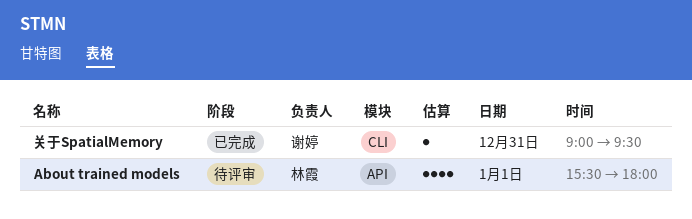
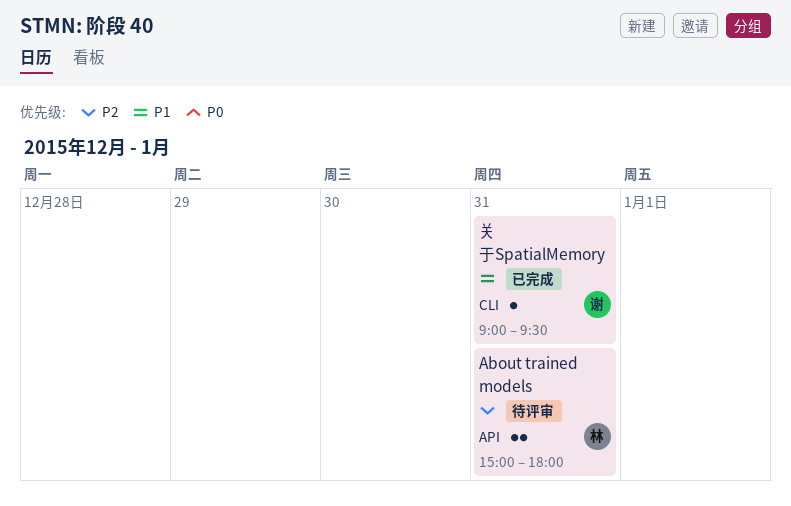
About trained models, estimate: 4 -> 2
About trained models, day: Jan 1 -> Dec 31
About trained models, begins: 15:30 -> 15:00

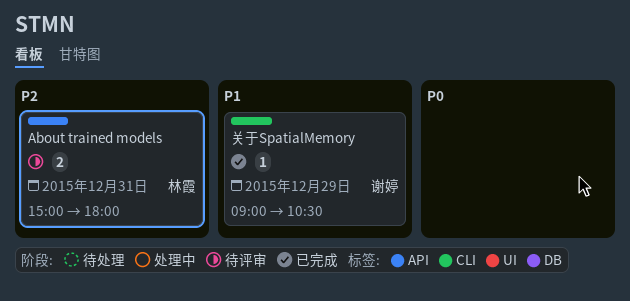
关于SpatialMemory, day: Dec 31 -> Dec 29
关于SpatialMemory, ends: 09:30 -> 10:30

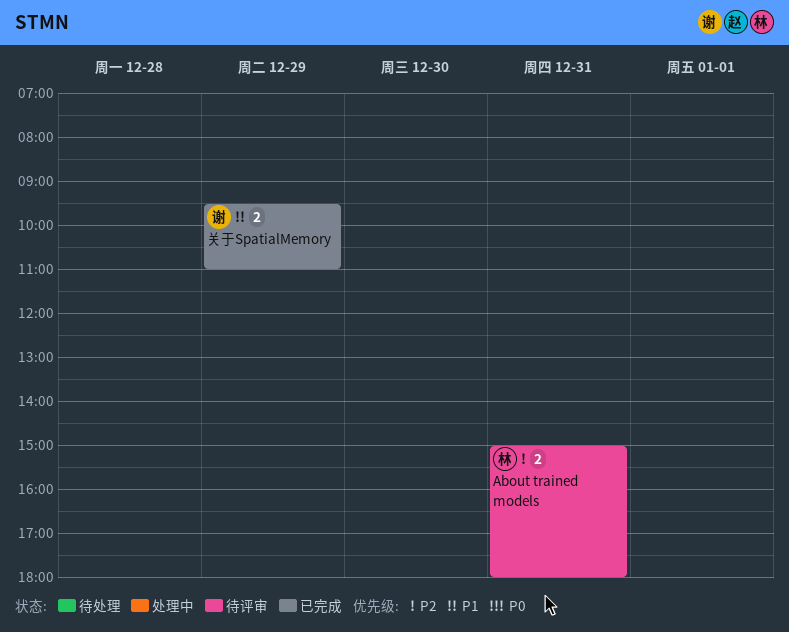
关于SpatialMemory, estimate: 1 -> 2
关于SpatialMemory, begins: 09:00 -> 09:30
关于SpatialMemory, ends: 10:30 -> 11:00

